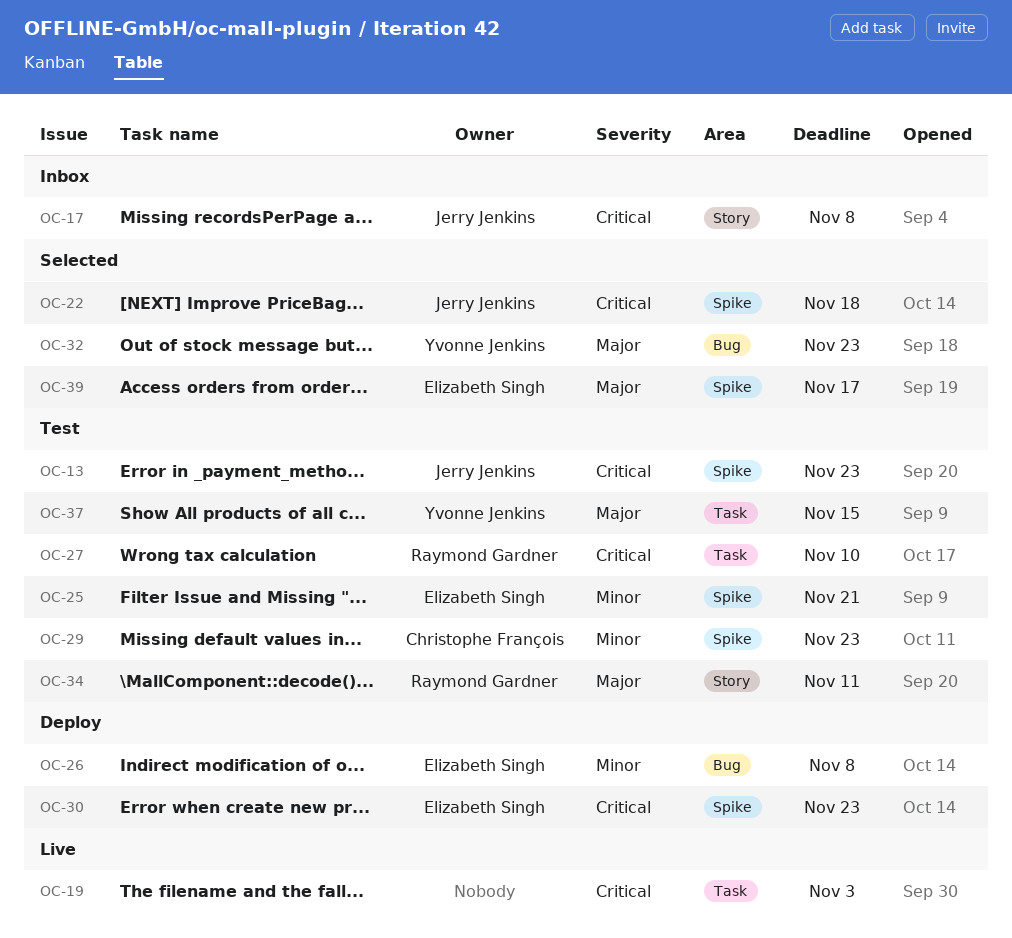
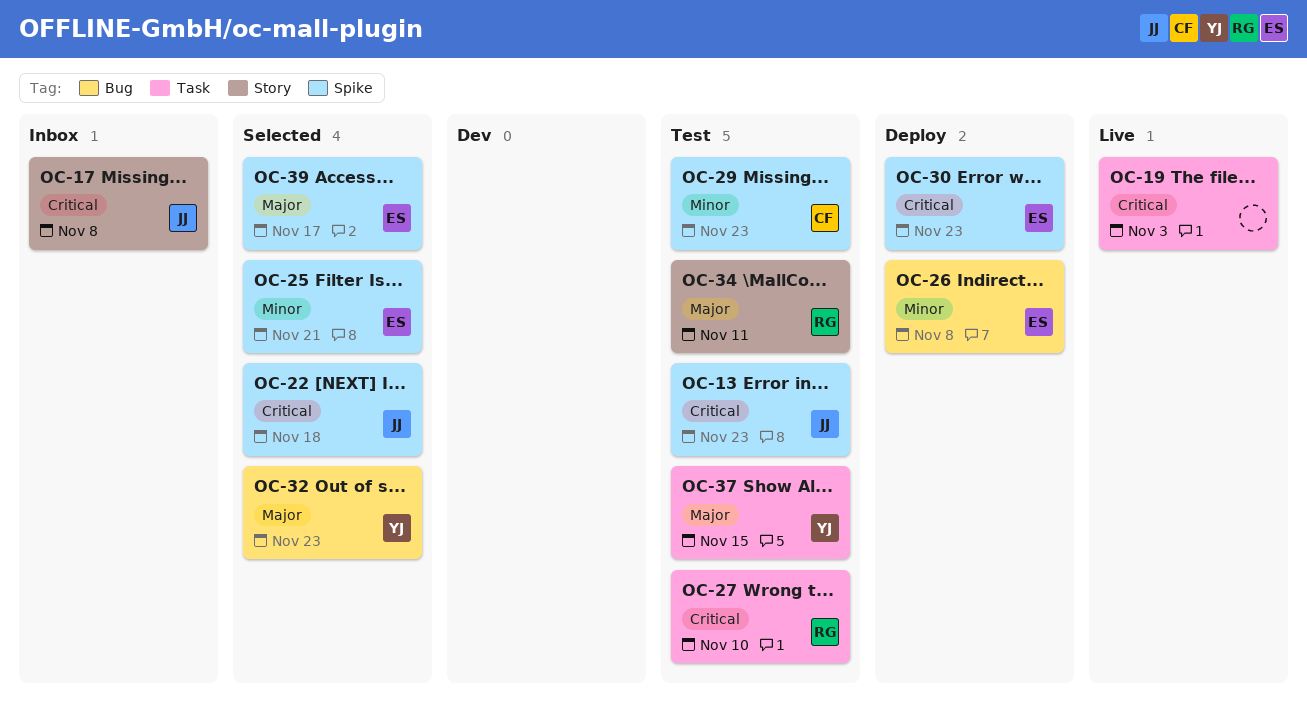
OC-25, status: Test -> Selected

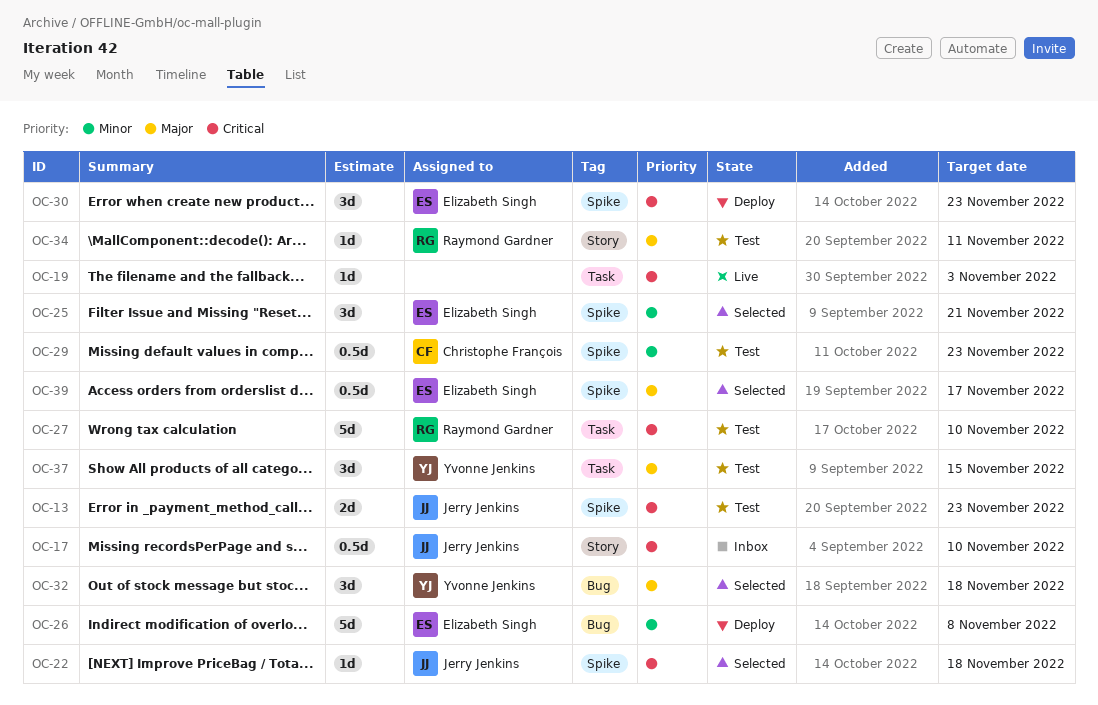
OC-17, due: Nov 8 -> Nov 10
OC-32, due: Nov 23 -> Nov 18

